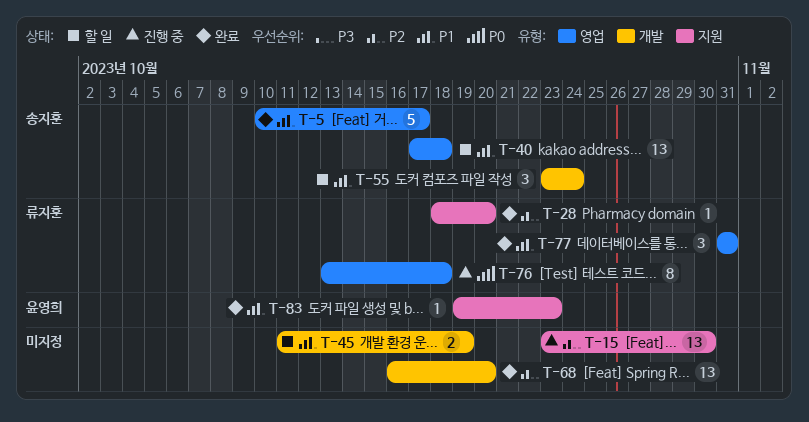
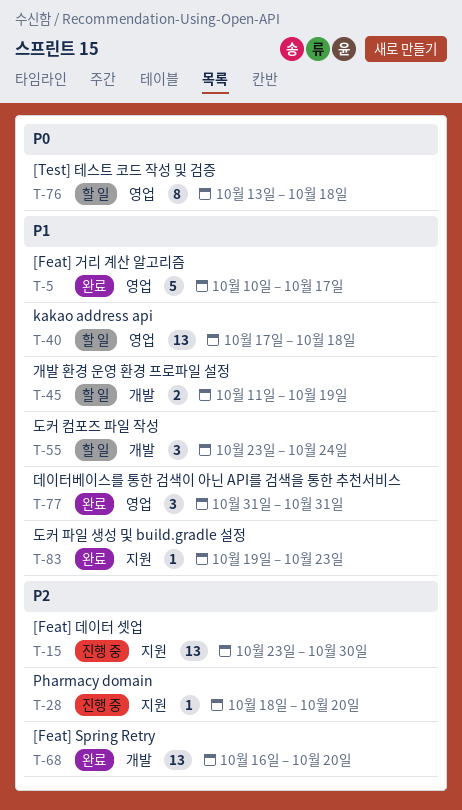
T-28, status: 완료 -> 진행 중
T-76, status: 진행 중 -> 할 일

